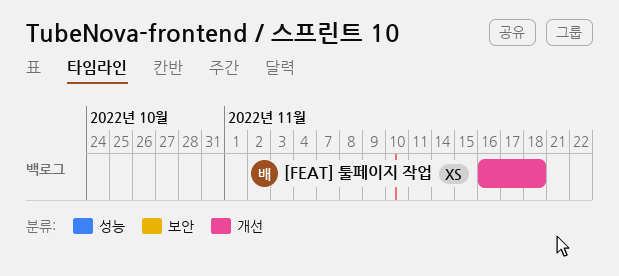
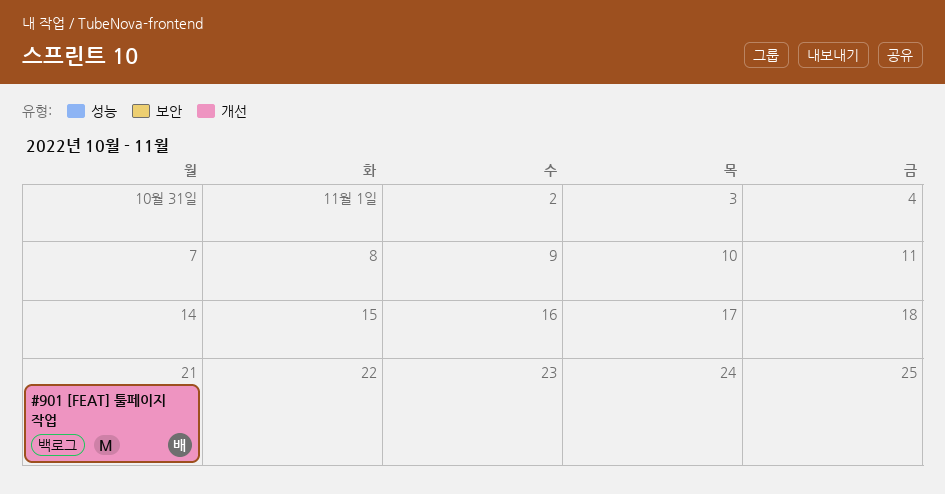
[FEAT] 툴페이지 작업, estimate: XS -> M
[FEAT] 툴페이지 작업, due: Nov 18 -> Nov 21

